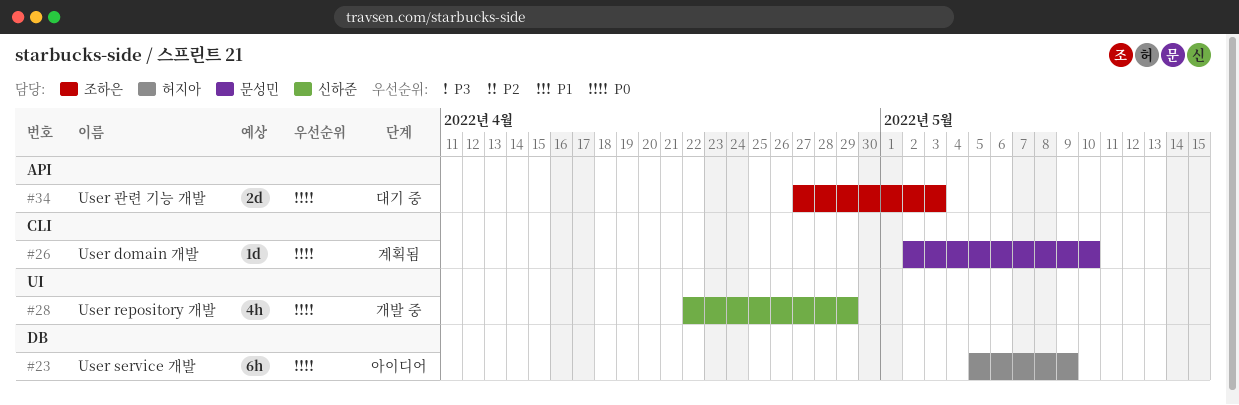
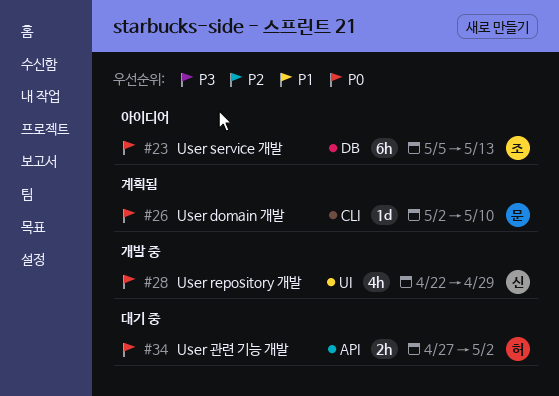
#23, owner: 허지아 -> 조하은
#23, due: May 9 -> May 13
#34, owner: 조하은 -> 허지아
#34, estimate: 2d -> 2h
#34, due: May 3 -> May 2

